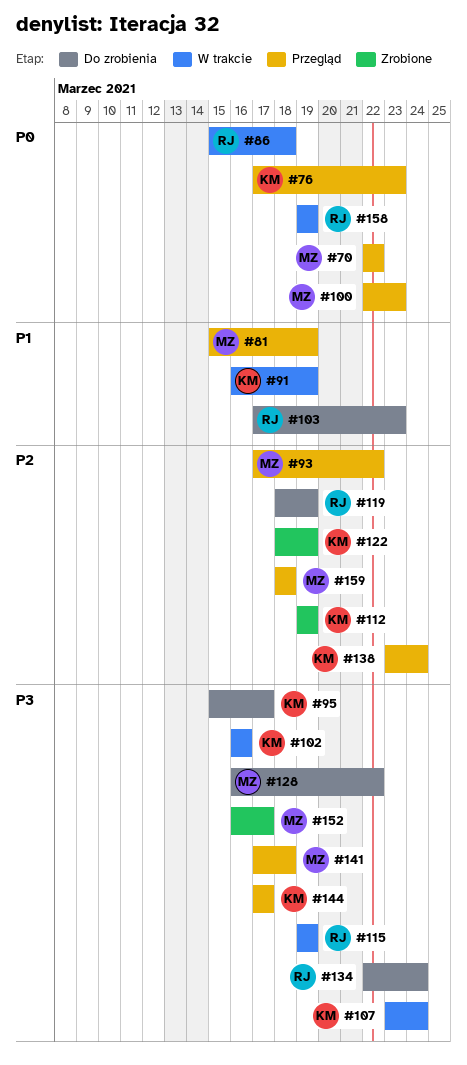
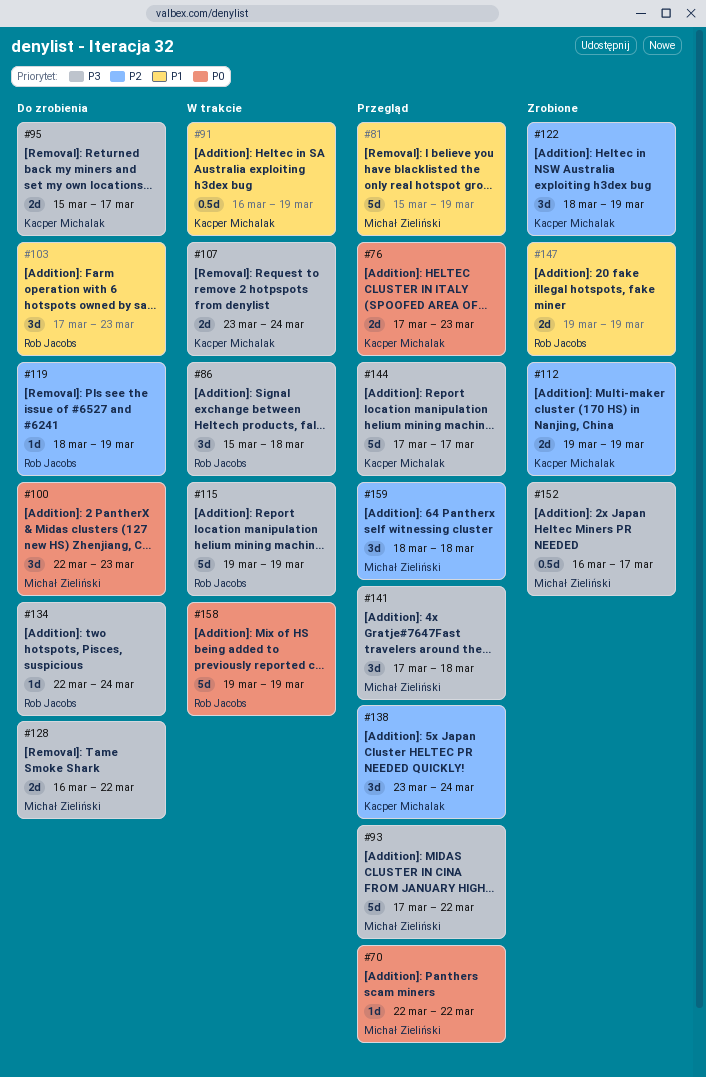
#86, priority: P0 -> P3
#93, priority: P2 -> P3
#100, status: Przegląd -> Do zrobienia
#102: present -> none
#147: none -> present

